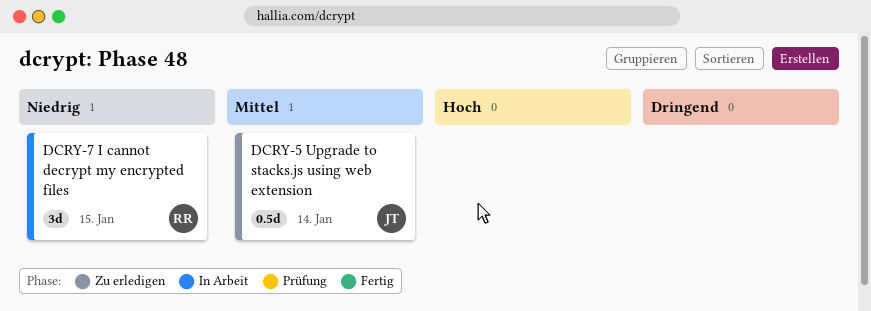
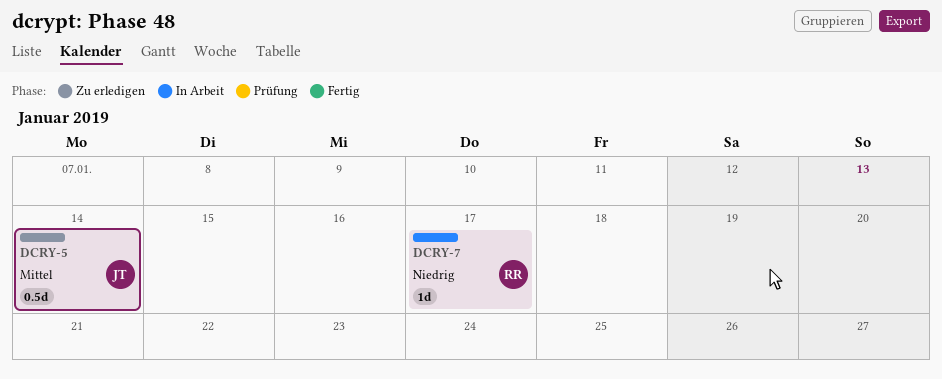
DCRY-7, estimate: 3d -> 1d
DCRY-7, due: Jan 15 -> Jan 17

